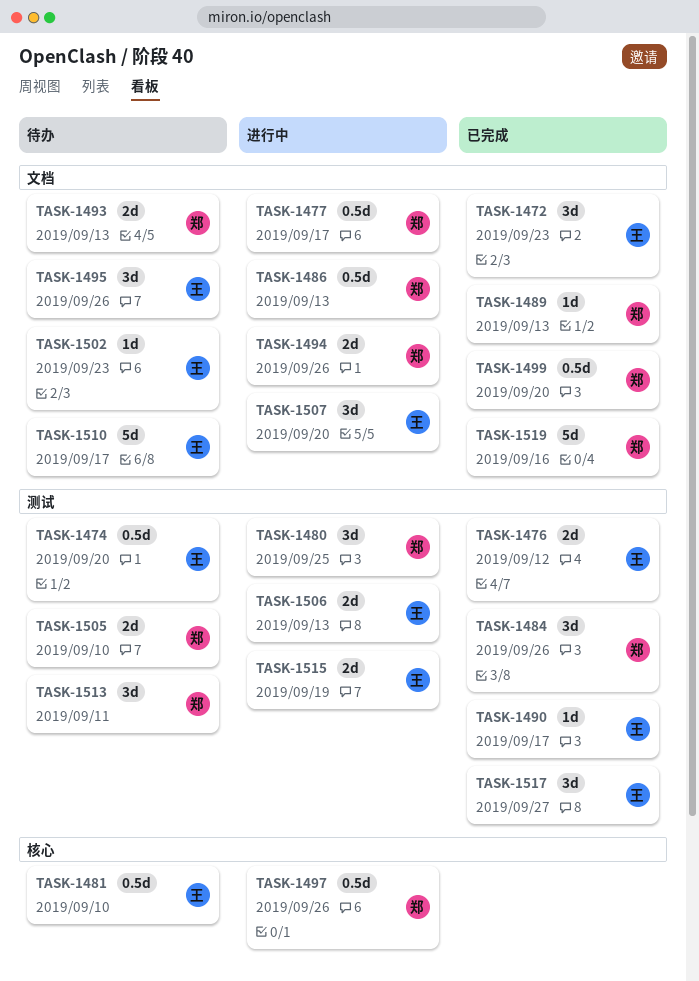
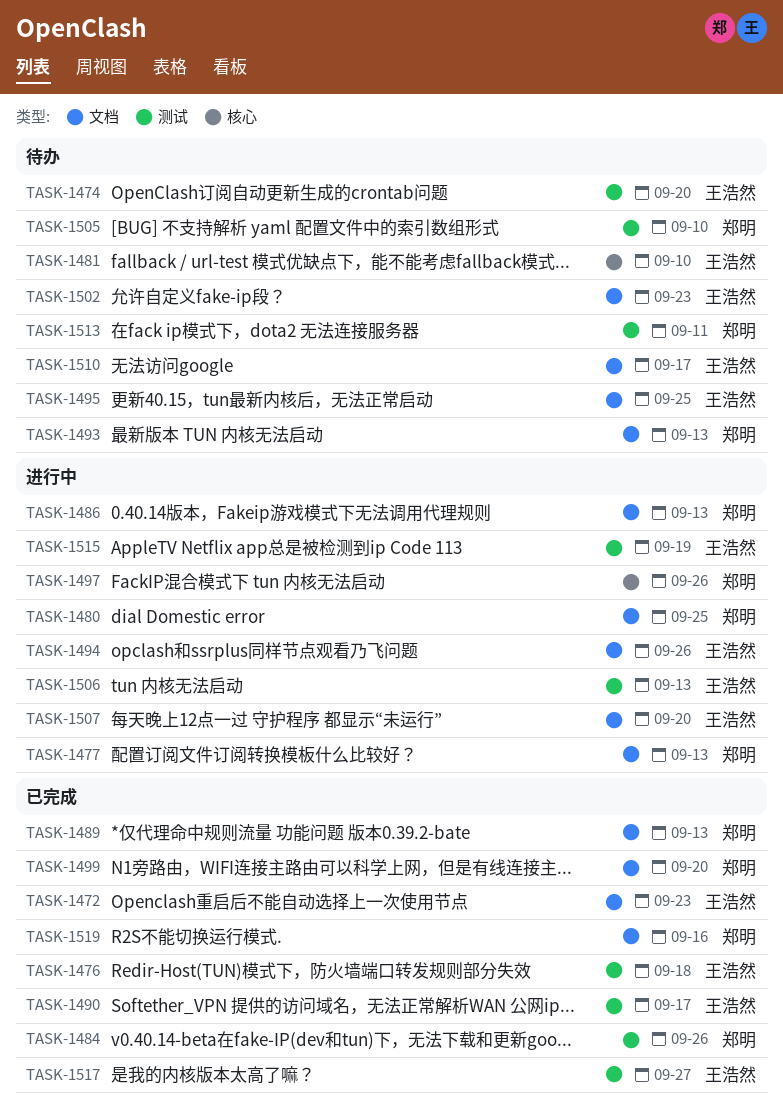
TASK-1476, due: Sep 12 -> Sep 18
TASK-1477, due: Sep 17 -> Sep 13
TASK-1480, label: 测试 -> 文档
TASK-1494, owner: 郑明 -> 王浩然
TASK-1495, due: Sep 26 -> Sep 25

